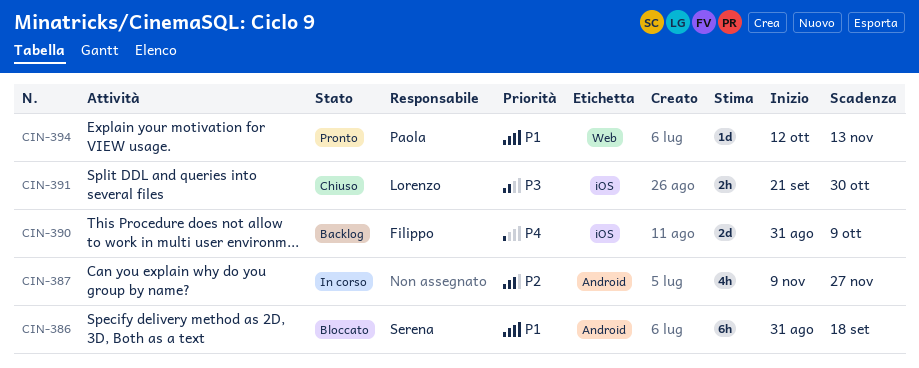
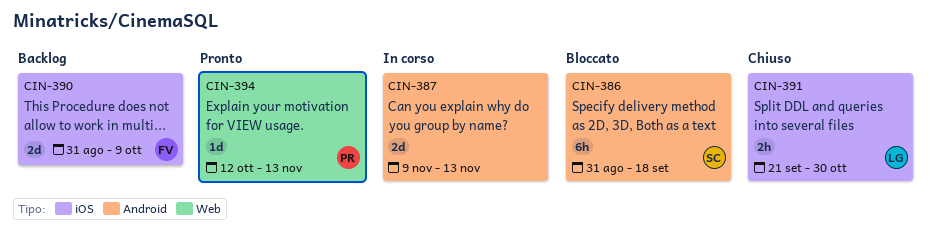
CIN-387, estimate: 4h -> 2d
CIN-387, due: Nov 27 -> Nov 13

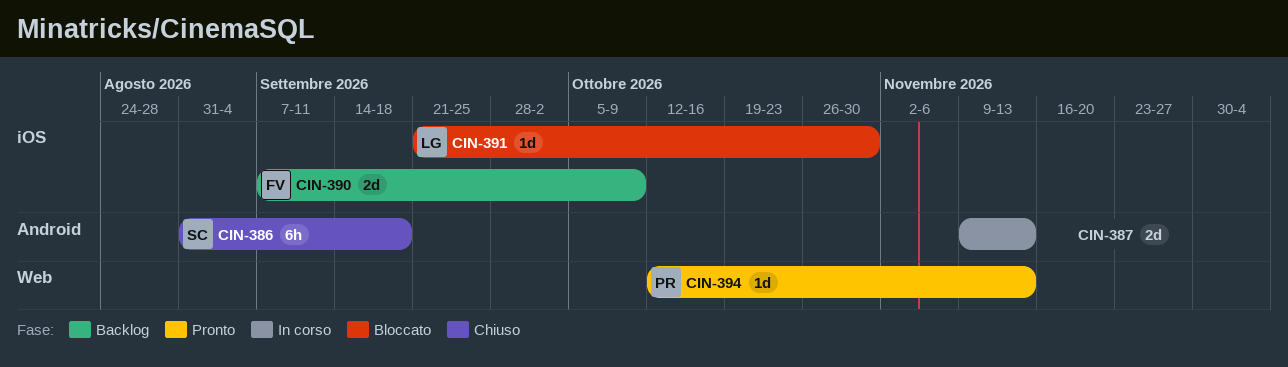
CIN-386, status: Bloccato -> Chiuso
CIN-390, start: Aug 31 -> Sep 7
CIN-391, status: Chiuso -> Bloccato
CIN-391, estimate: 2h -> 1d

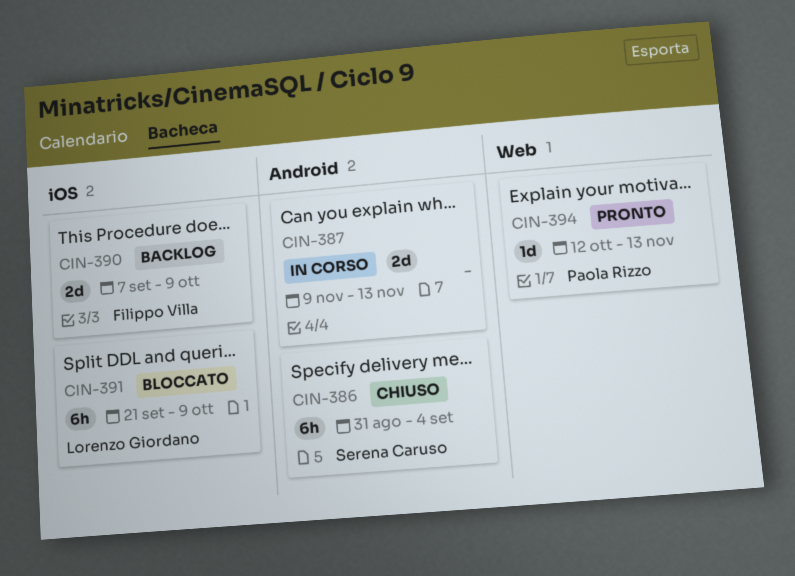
CIN-386, due: Sep 18 -> Sep 4
CIN-391, estimate: 1d -> 6h
CIN-391, due: Oct 30 -> Oct 9

